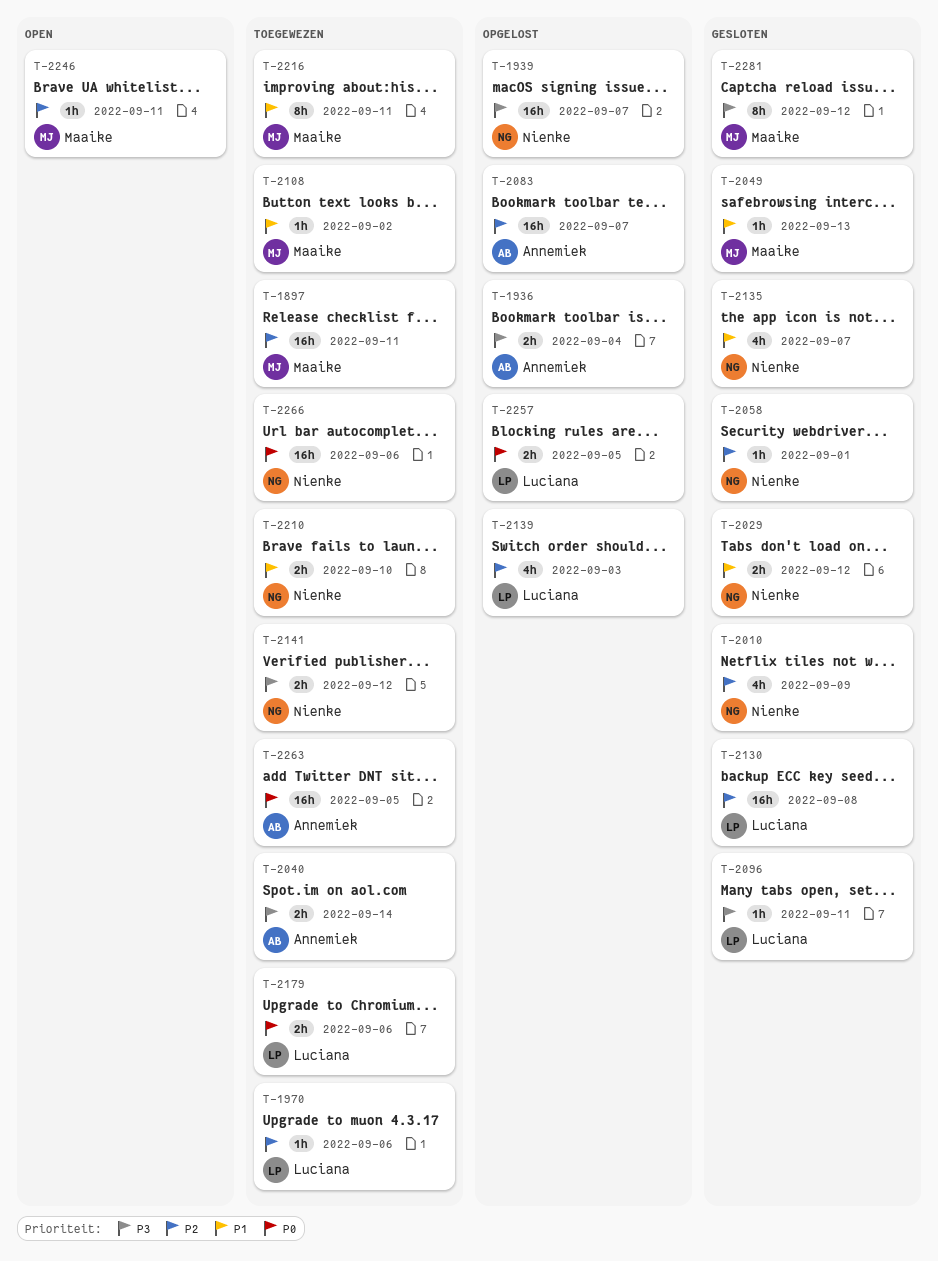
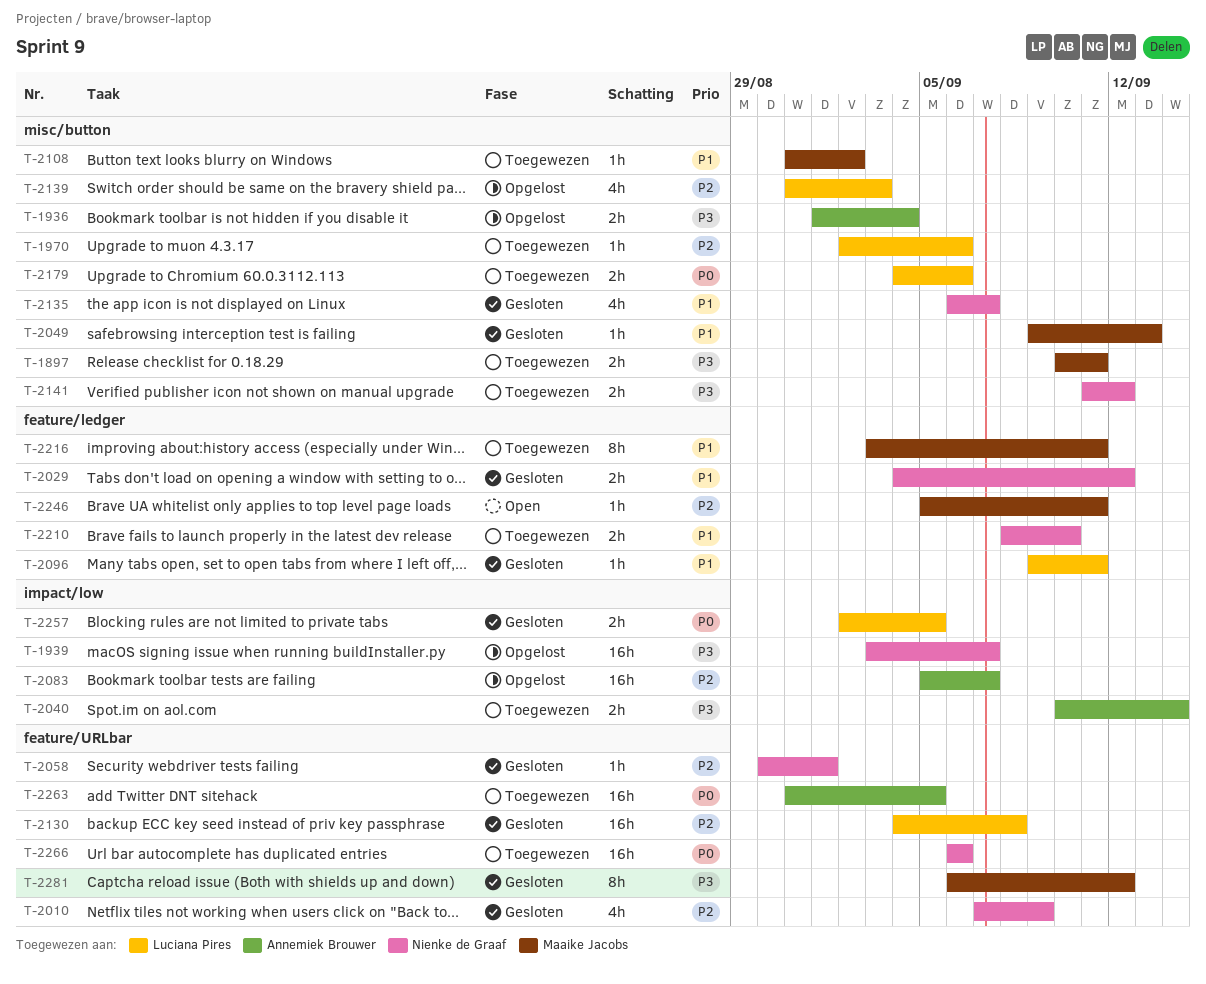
T-1897, priority: P2 -> P3
T-1897, estimate: 16h -> 2h
T-2096, priority: P3 -> P1
T-2257, status: Opgelost -> Gesloten

